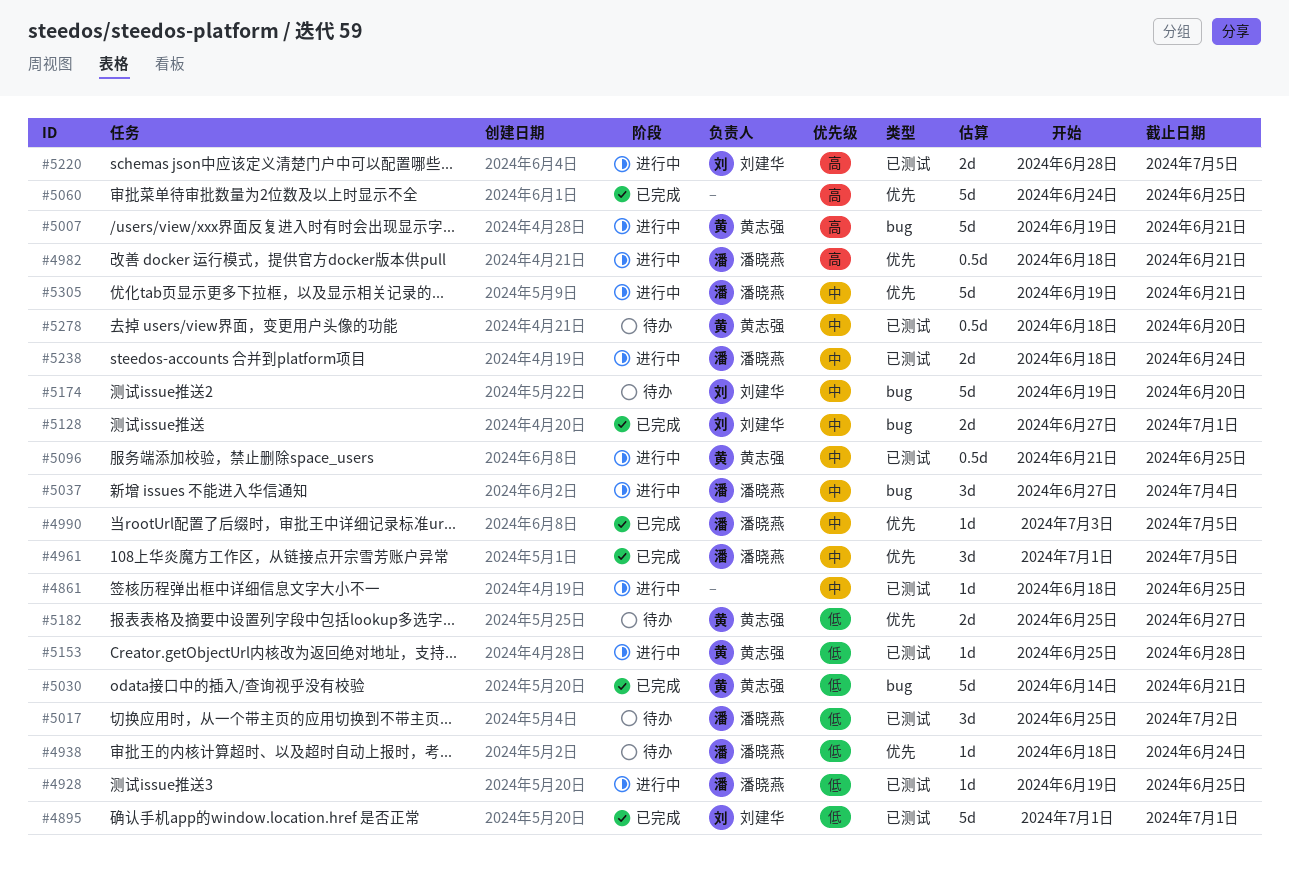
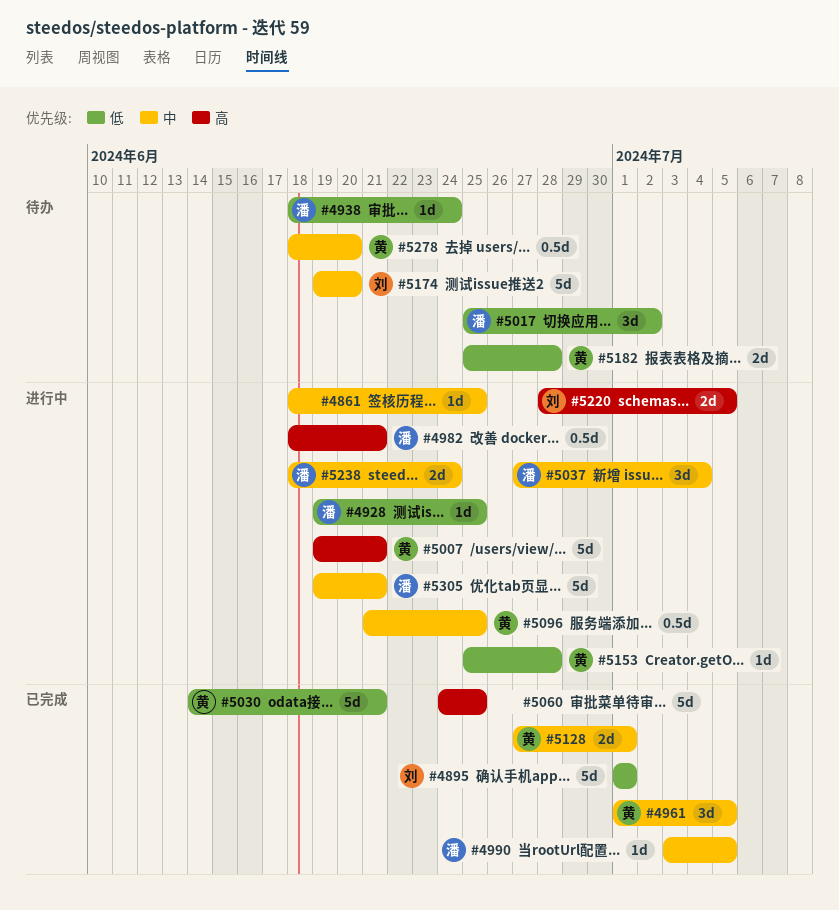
#4961, owner: 潘晓燕 -> 黄志强
#5128, owner: 刘建华 -> 黄志强
#5182, due: Jun 27 -> Jun 28

